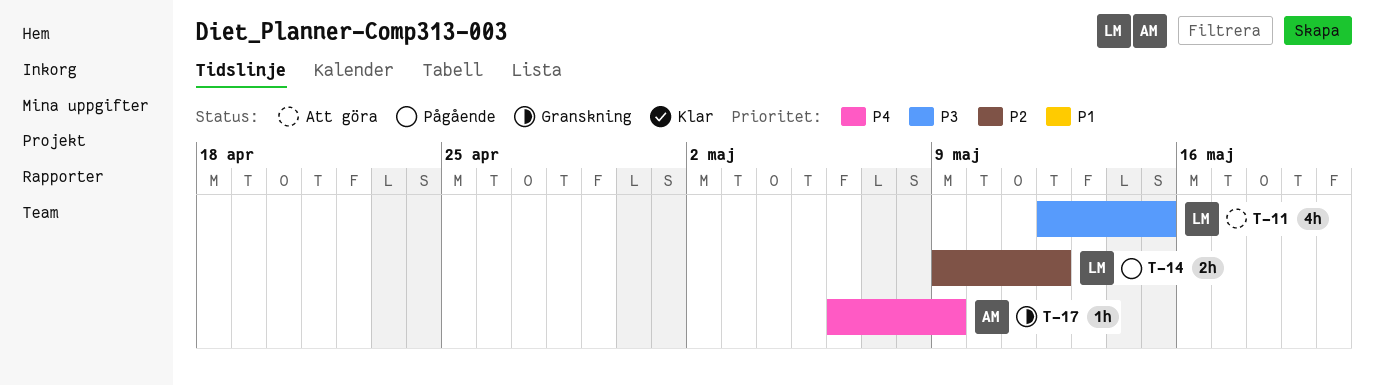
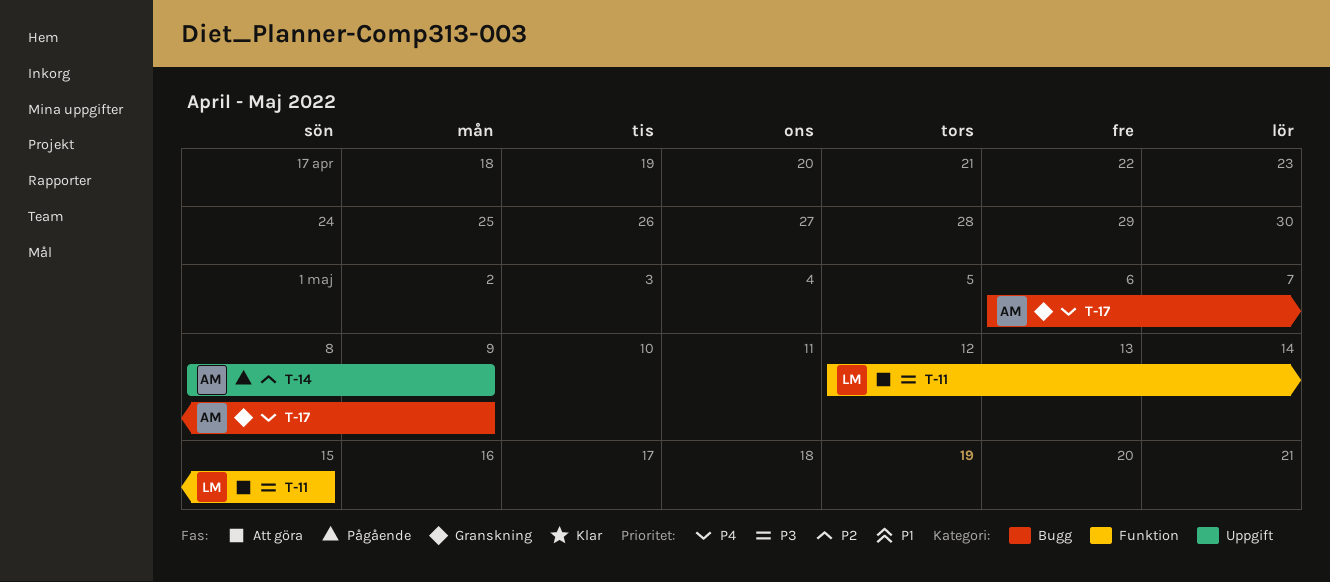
T-14, owner: LM -> AM
T-14, start: May 9 -> May 8
T-14, due: May 12 -> May 9

